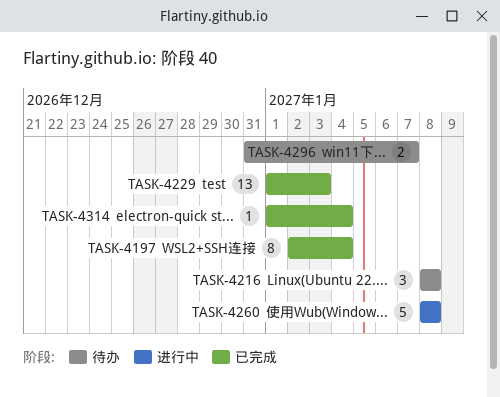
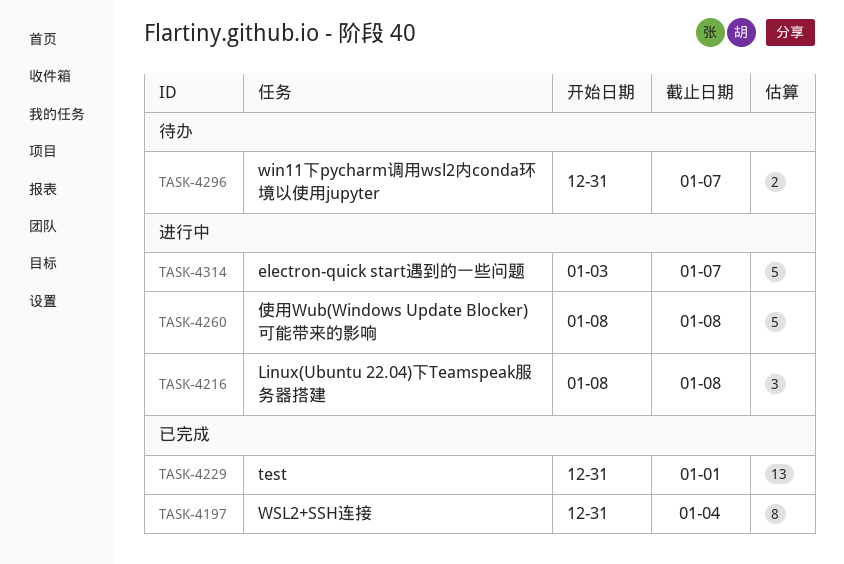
TASK-4197, start: Jan 2 -> Dec 31
TASK-4216, status: 待办 -> 进行中
TASK-4229, start: Jan 1 -> Dec 31
TASK-4229, due: Jan 3 -> Jan 1
TASK-4314, status: 已完成 -> 进行中
TASK-4314, estimate: 1 -> 5
TASK-4314, start: Jan 1 -> Jan 3
TASK-4314, due: Jan 4 -> Jan 7

